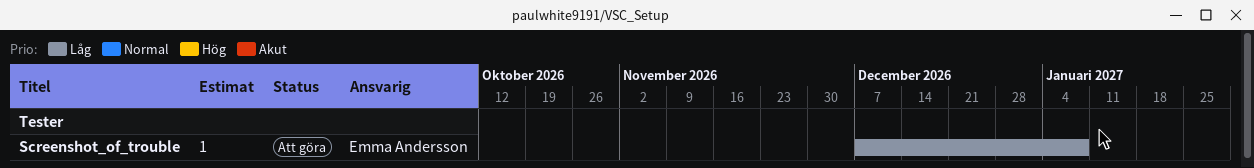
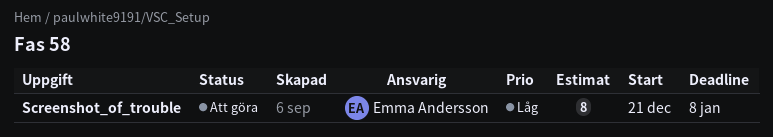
Screenshot_of_trouble, estimate: 1 -> 8
Screenshot_of_trouble, start: Dec 7 -> Dec 21

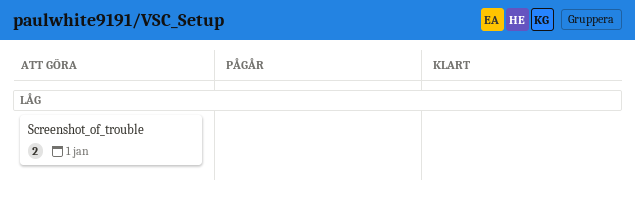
Screenshot_of_trouble, estimate: 8 -> 2
Screenshot_of_trouble, due: Jan 8 -> Jan 1

